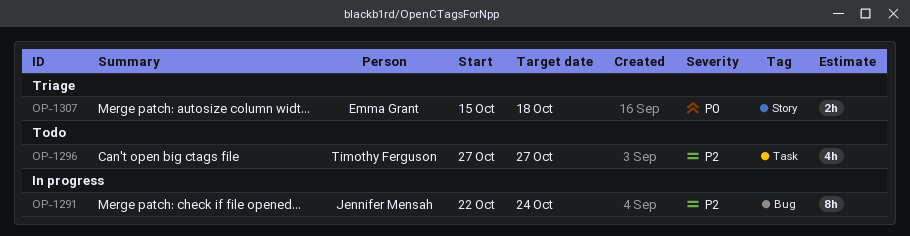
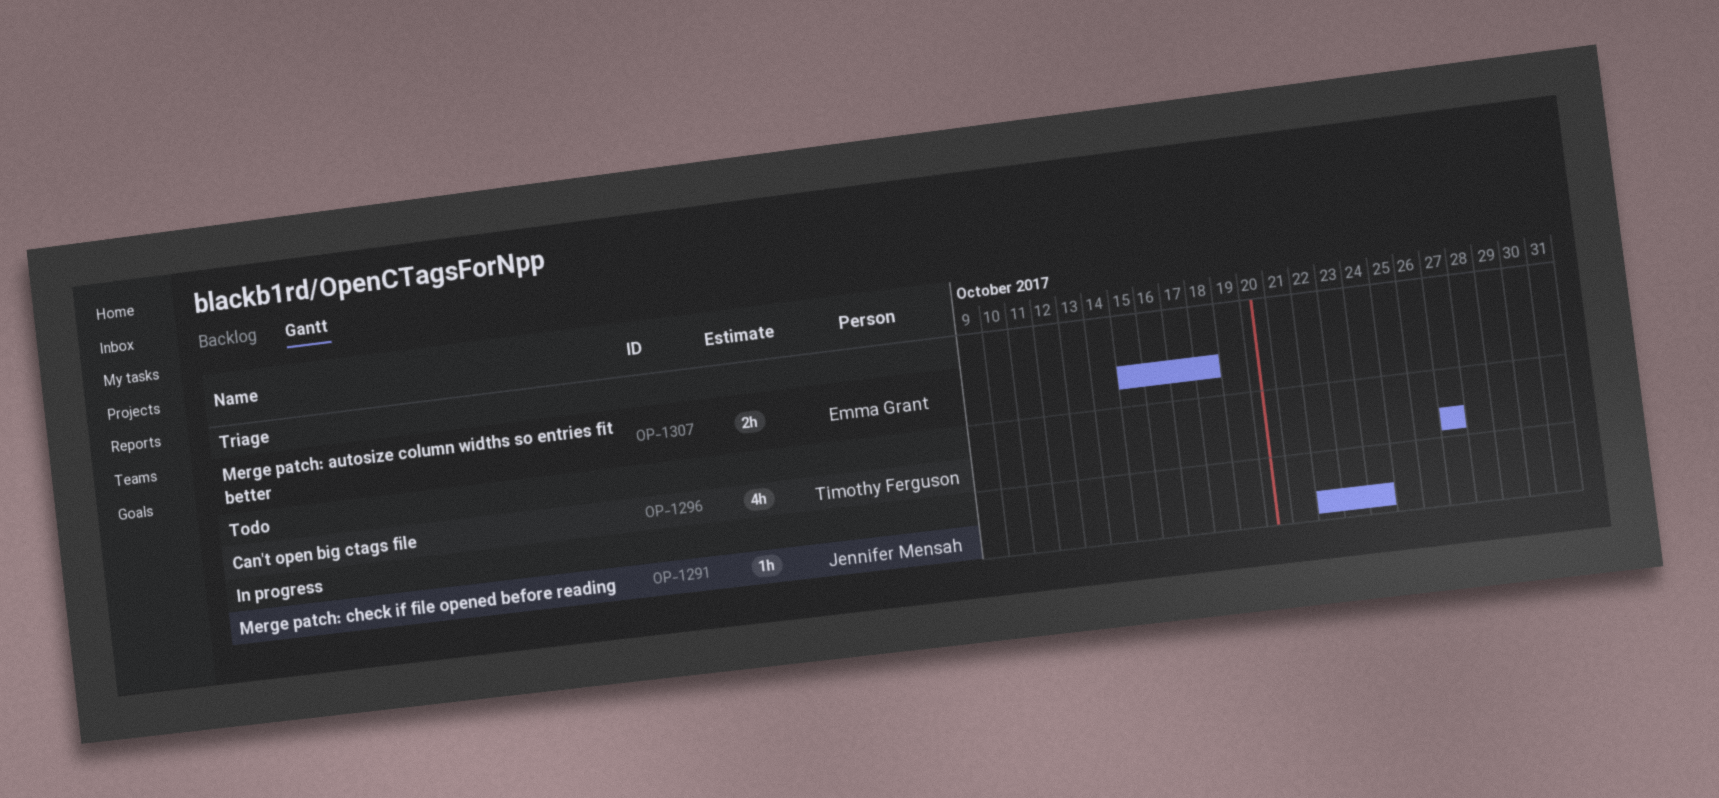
OP-1291, estimate: 8h -> 1h

